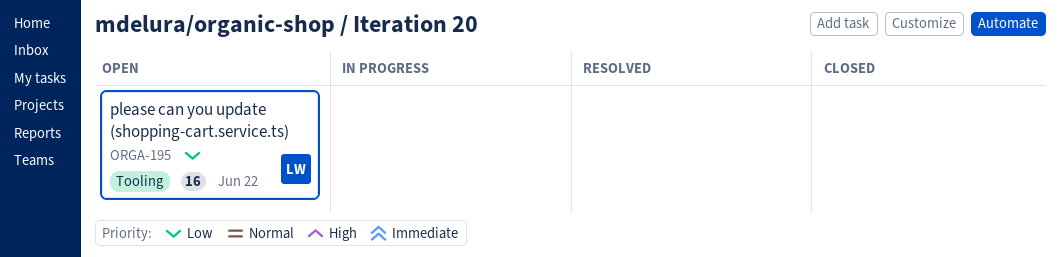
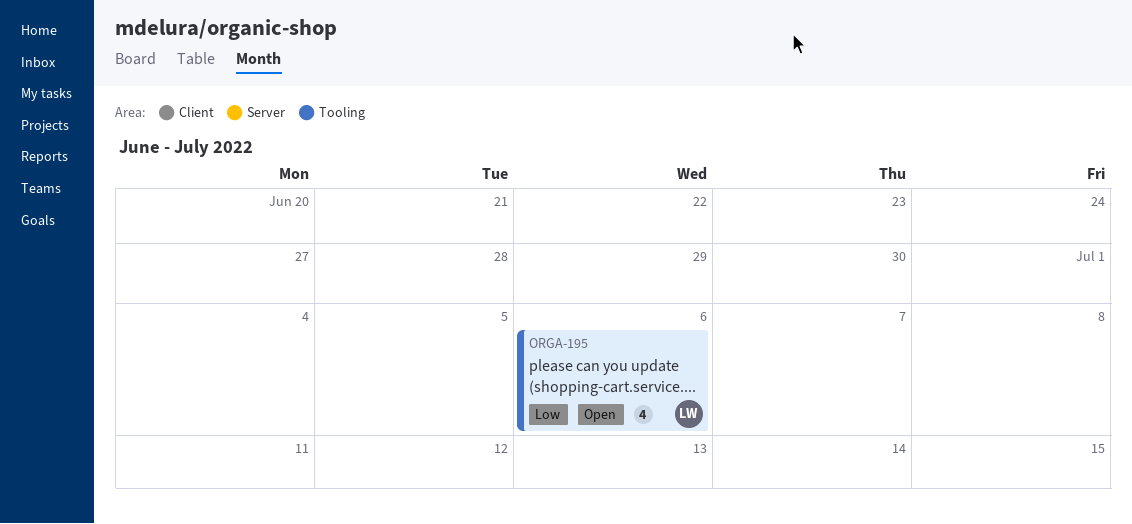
ORGA-195, estimate: 16 -> 4
ORGA-195, due: Jun 22 -> Jul 6

